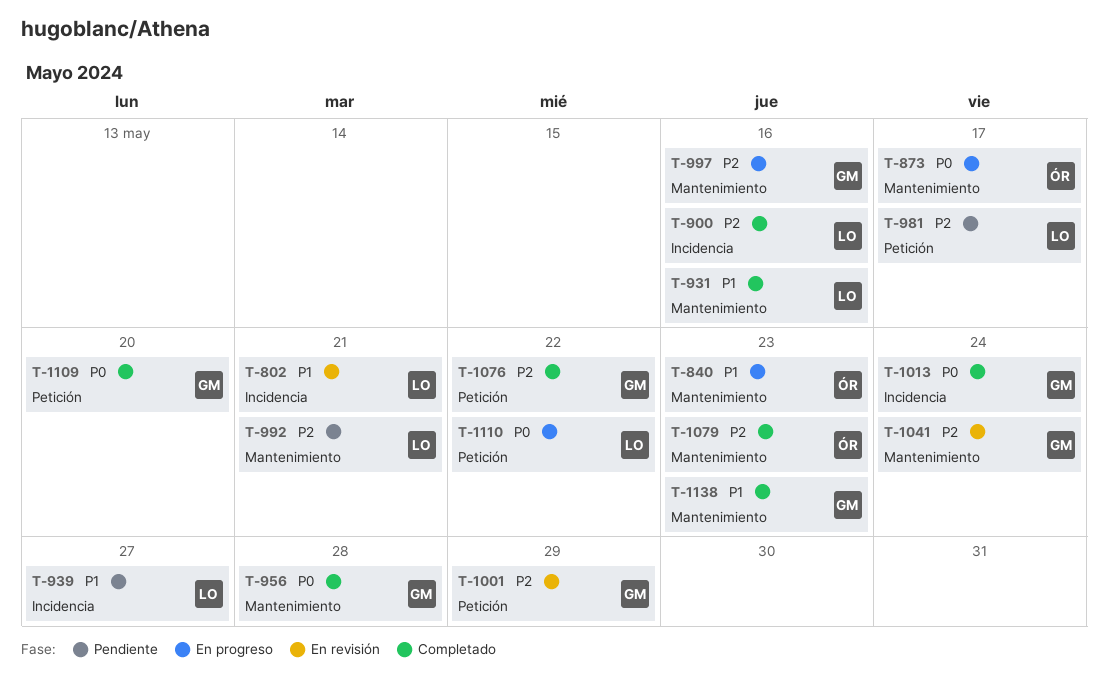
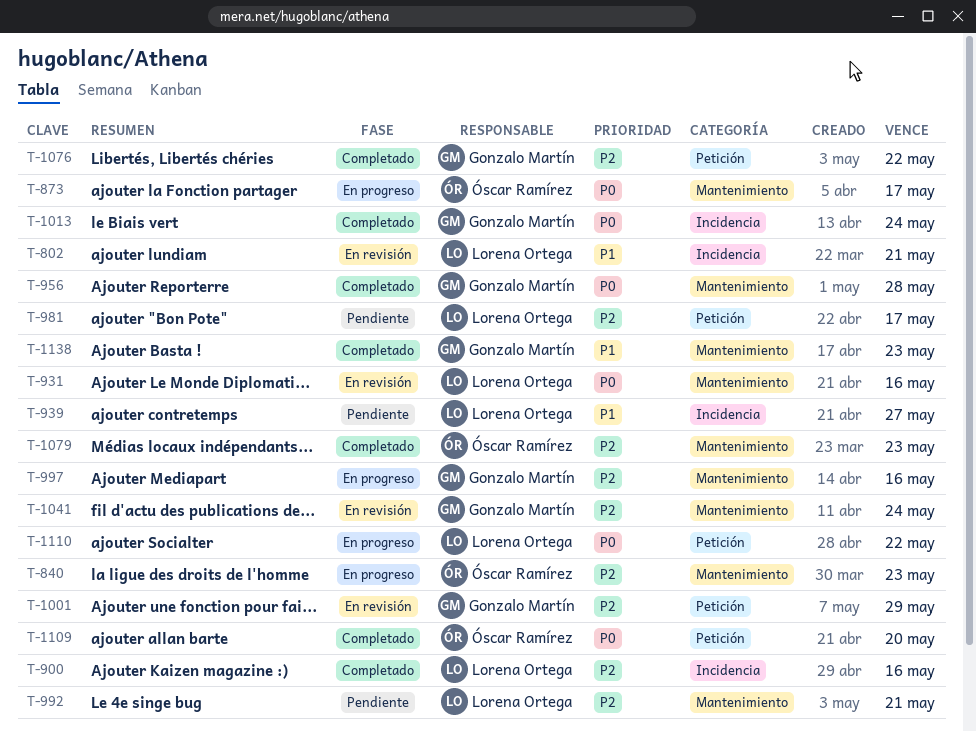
T-840, priority: P1 -> P2
T-931, status: Completado -> En revisión
T-931, priority: P1 -> P0
T-1109, owner: Gonzalo Martín -> Óscar Ramírez

